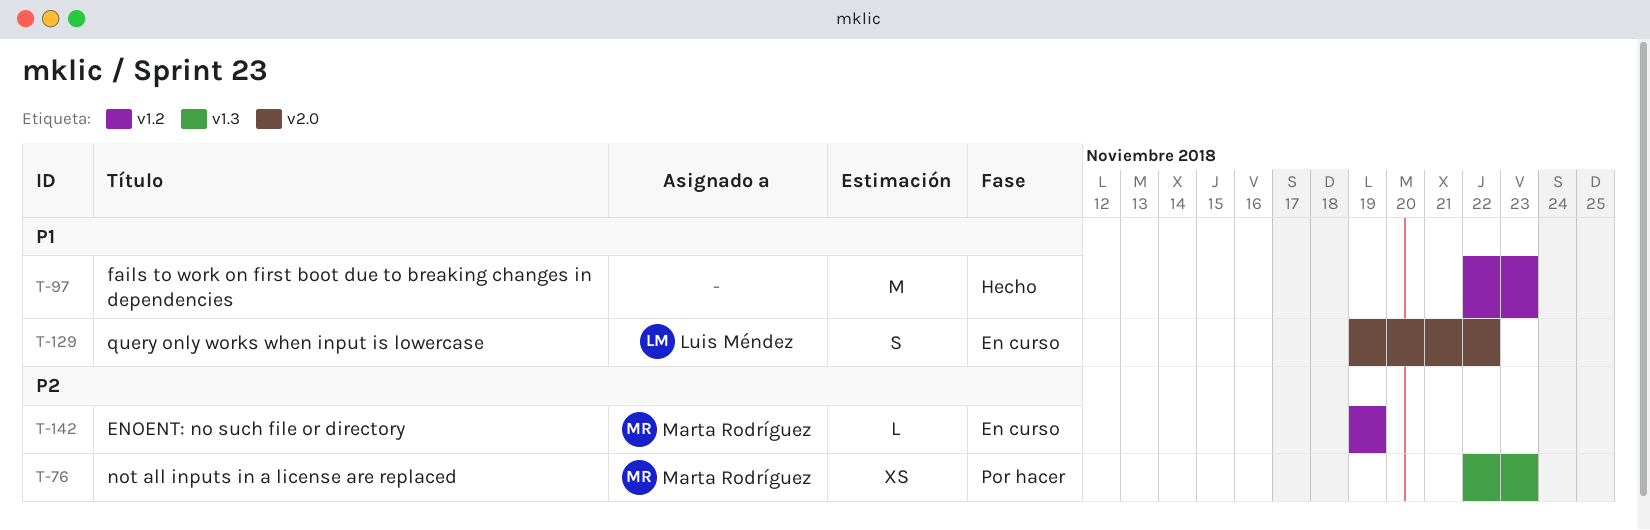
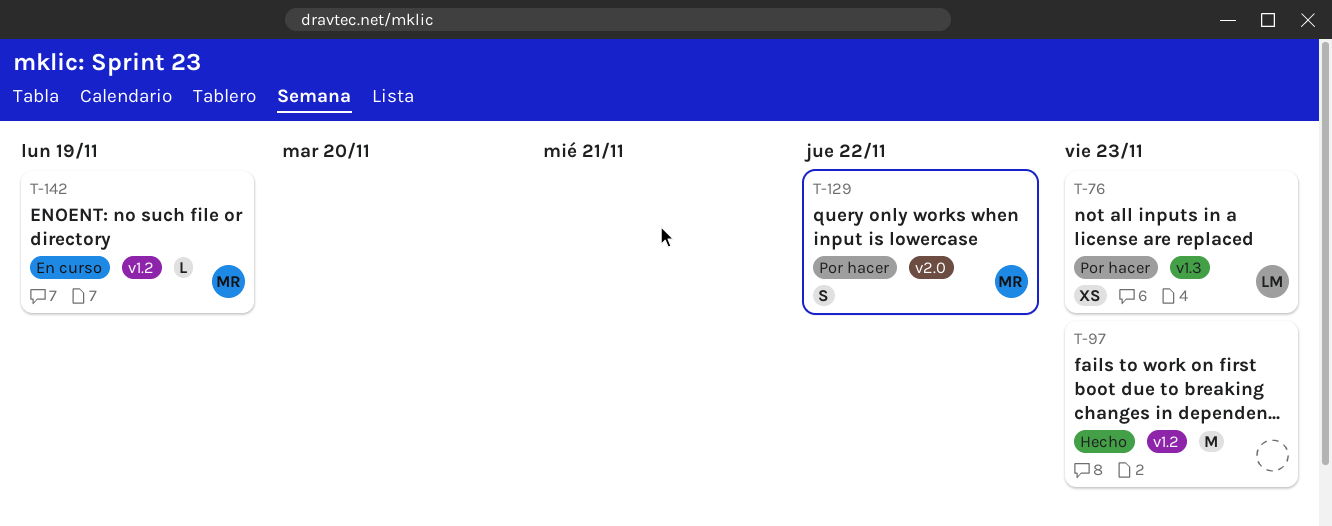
T-76, owner: Marta Rodríguez -> Luis Méndez
T-129, status: En curso -> Por hacer
T-129, owner: Luis Méndez -> Marta Rodríguez

